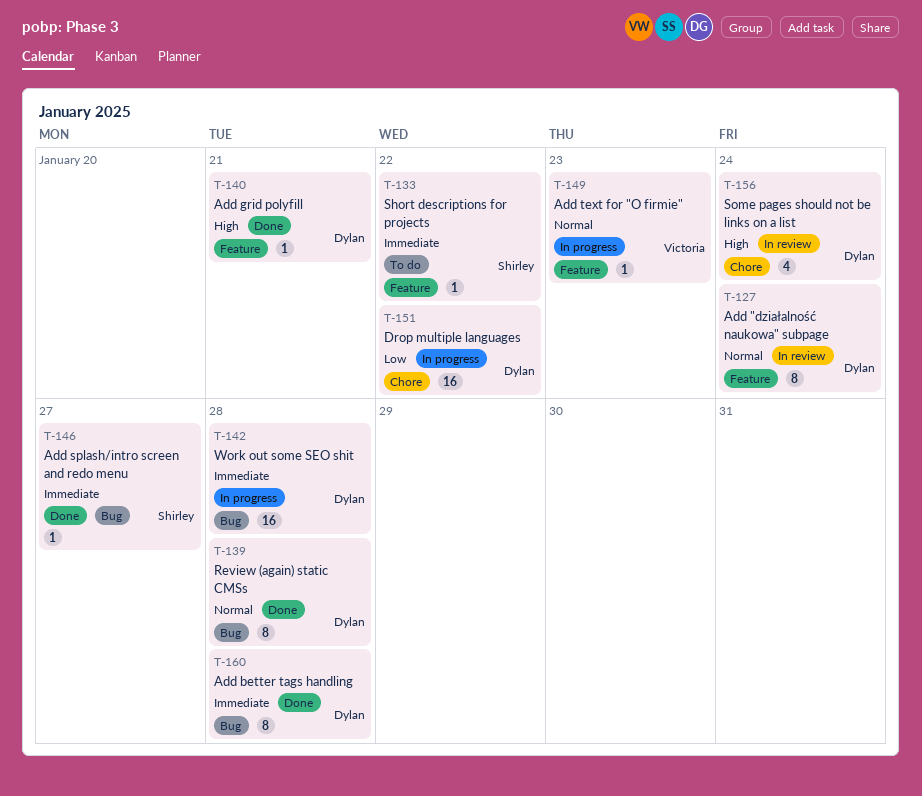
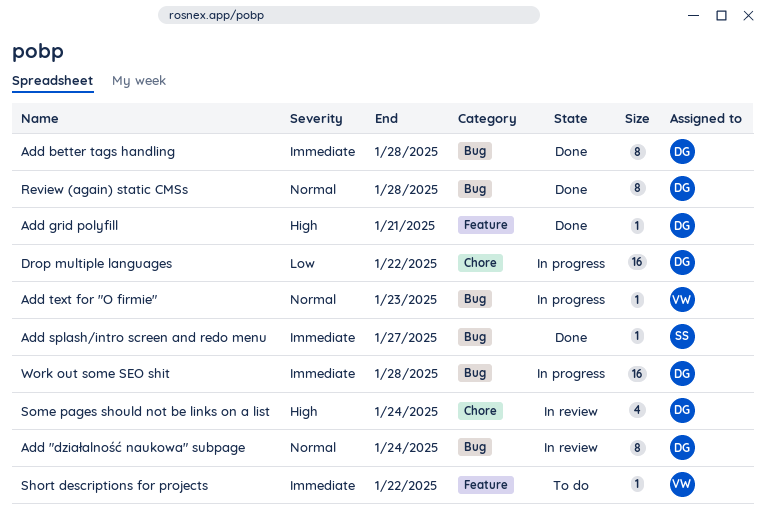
Add "działalność naukowa" subpage, label: Feature -> Bug
Add text for "O firmie", label: Feature -> Bug
Short descriptions for projects, owner: Shirley -> Victoria

